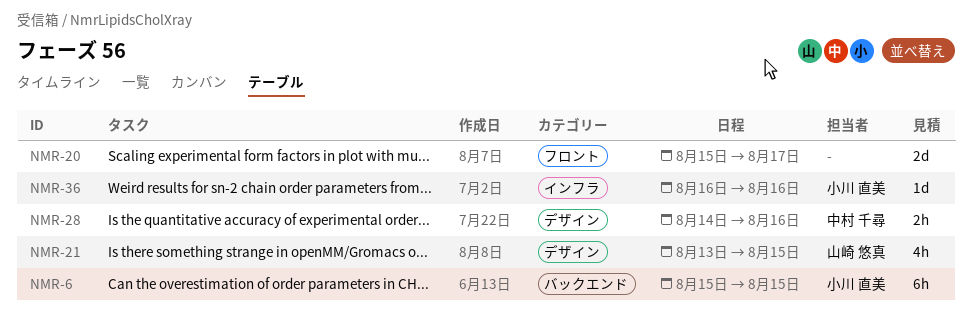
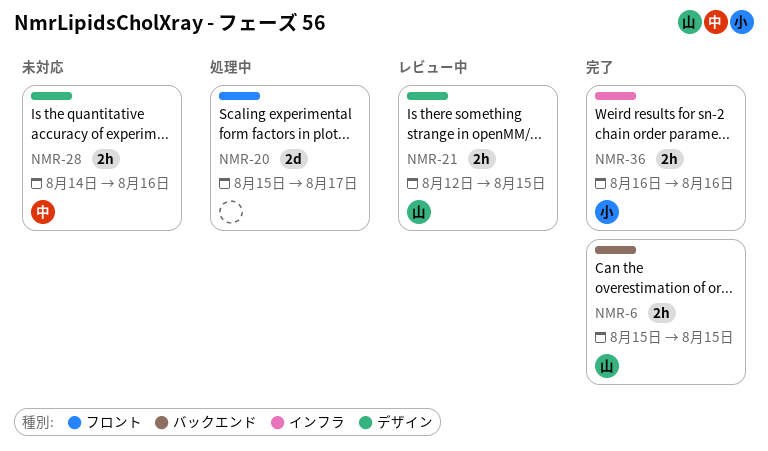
NMR-6, owner: 小川 直美 -> 山崎 悠真
NMR-6, estimate: 6h -> 2h
NMR-21, estimate: 4h -> 2h
NMR-21, start: Aug 13 -> Aug 12
NMR-36, estimate: 1d -> 2h

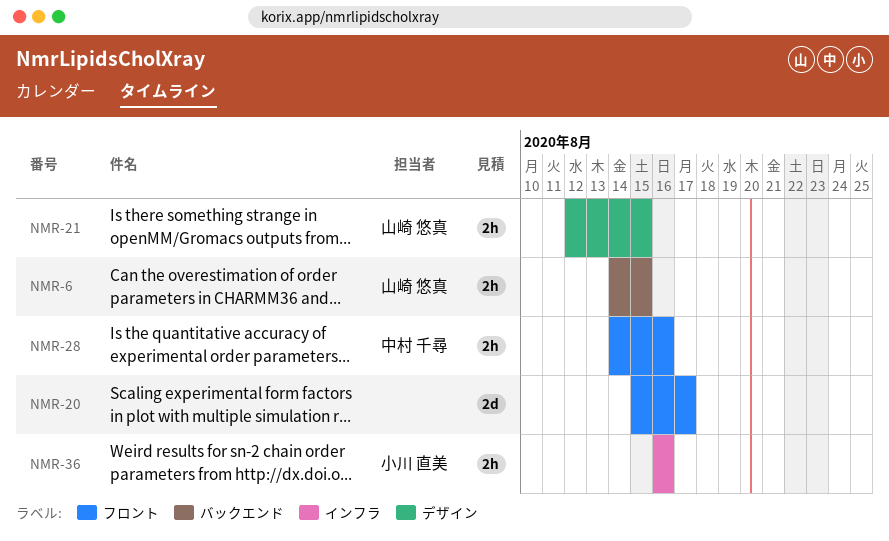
NMR-6, start: Aug 15 -> Aug 14
NMR-28, label: デザイン -> フロント

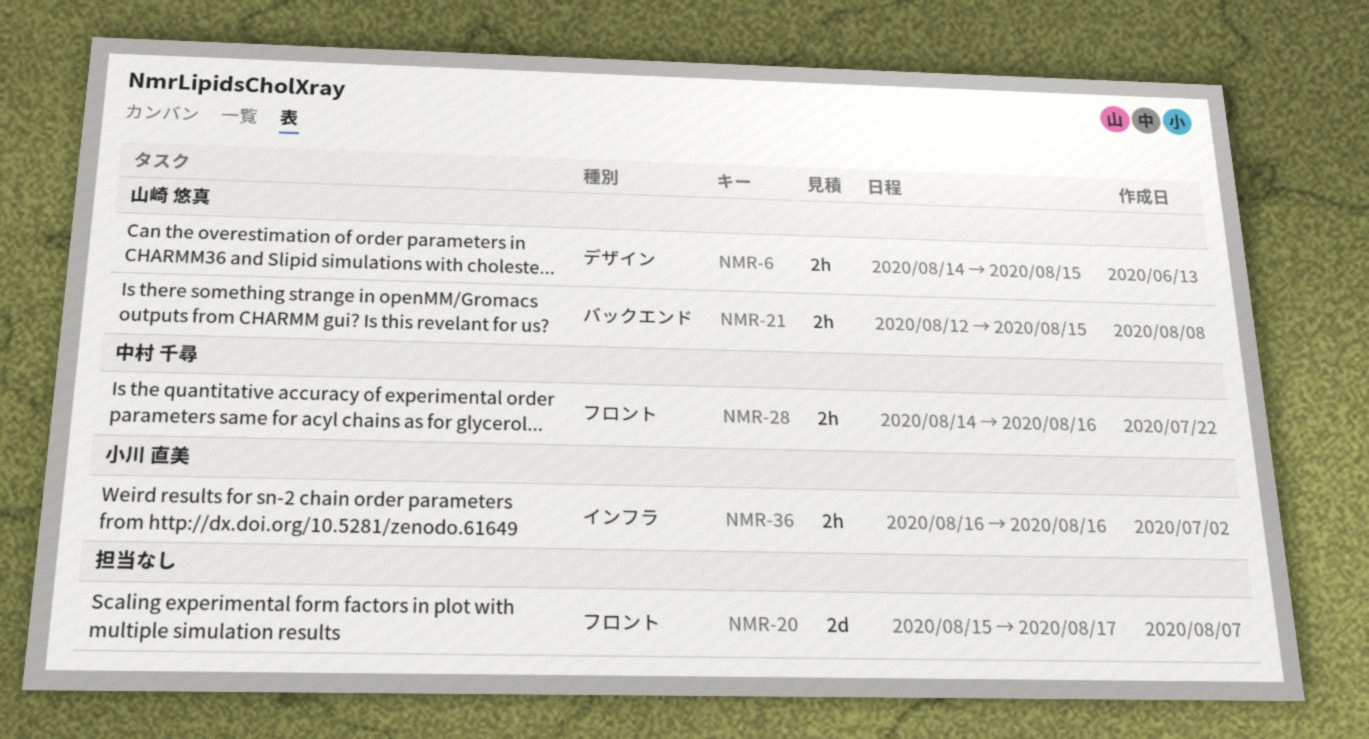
NMR-6, label: バックエンド -> デザイン
NMR-21, label: デザイン -> バックエンド

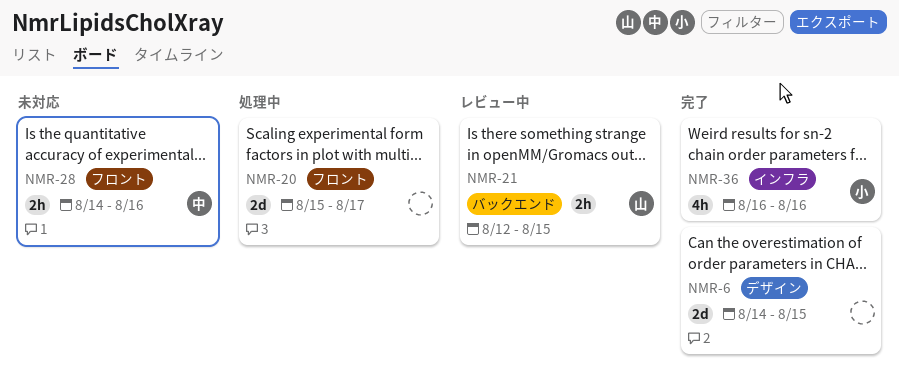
NMR-6, owner: 山崎 悠真 -> none
NMR-6, estimate: 2h -> 2d
NMR-36, estimate: 2h -> 4h

